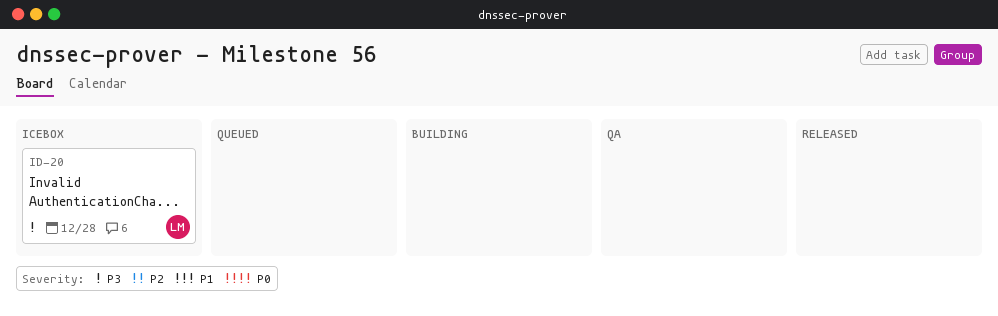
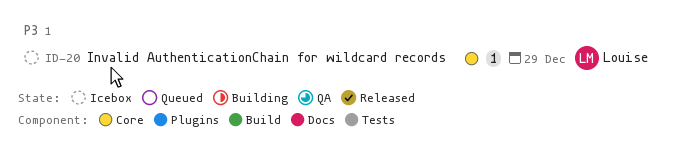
ID-20, due: Dec 28 -> Dec 29

